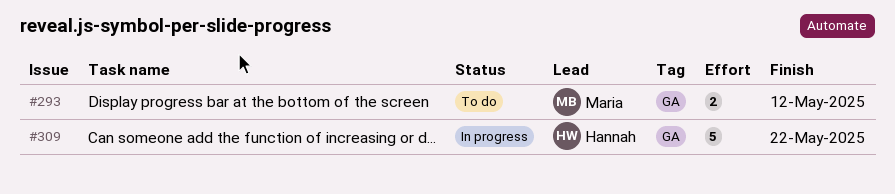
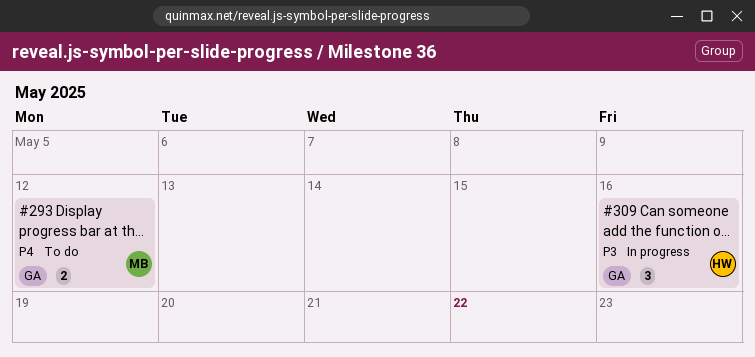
#309, estimate: 5 -> 3
#309, due: May 22 -> May 16

